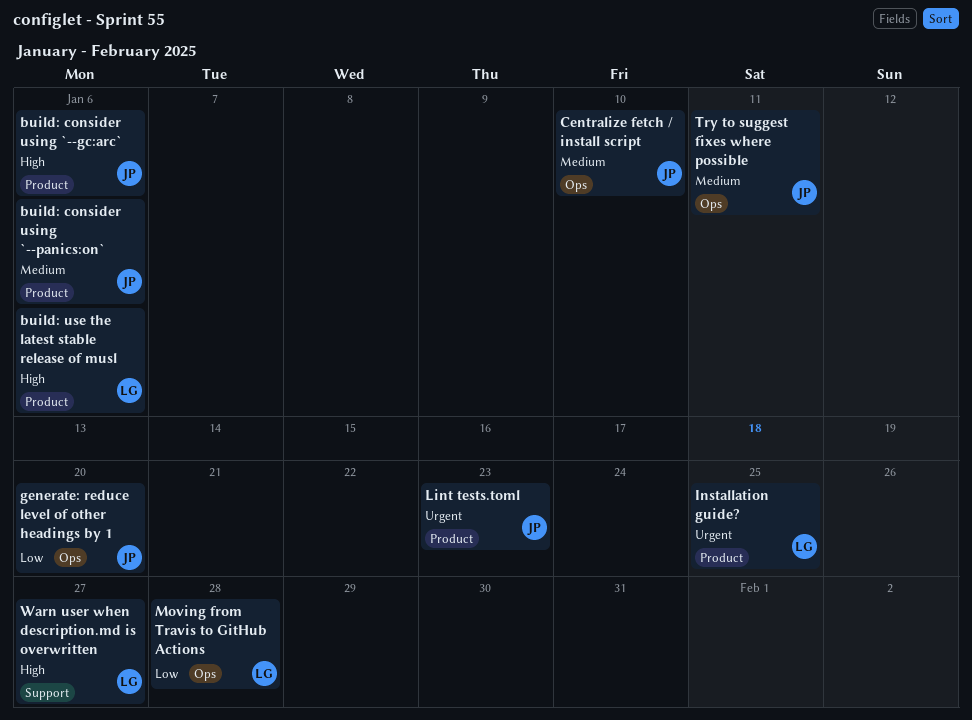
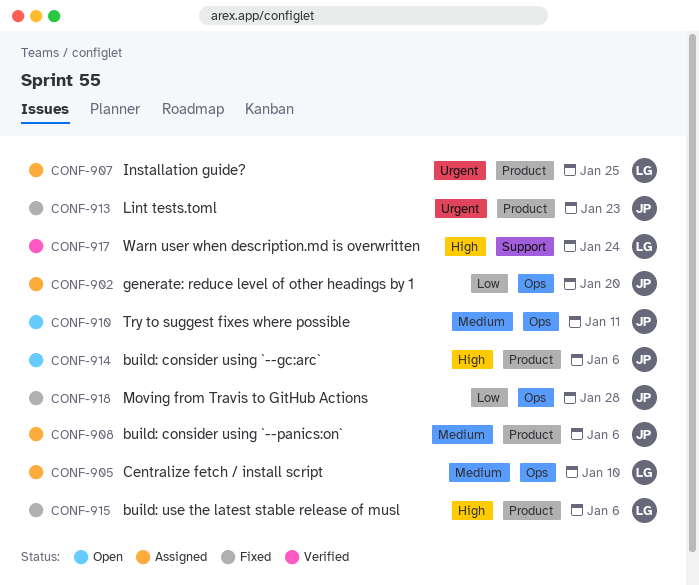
Centralize fetch / install script, owner: JP -> LG
Moving from Travis to GitHub Actions, owner: LG -> JP
Warn user when description.md is overwritten, due: Jan 27 -> Jan 24

